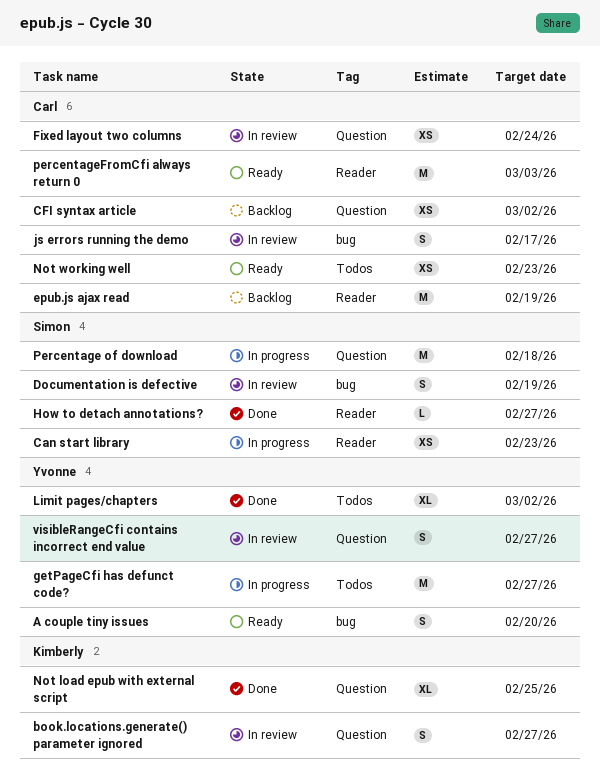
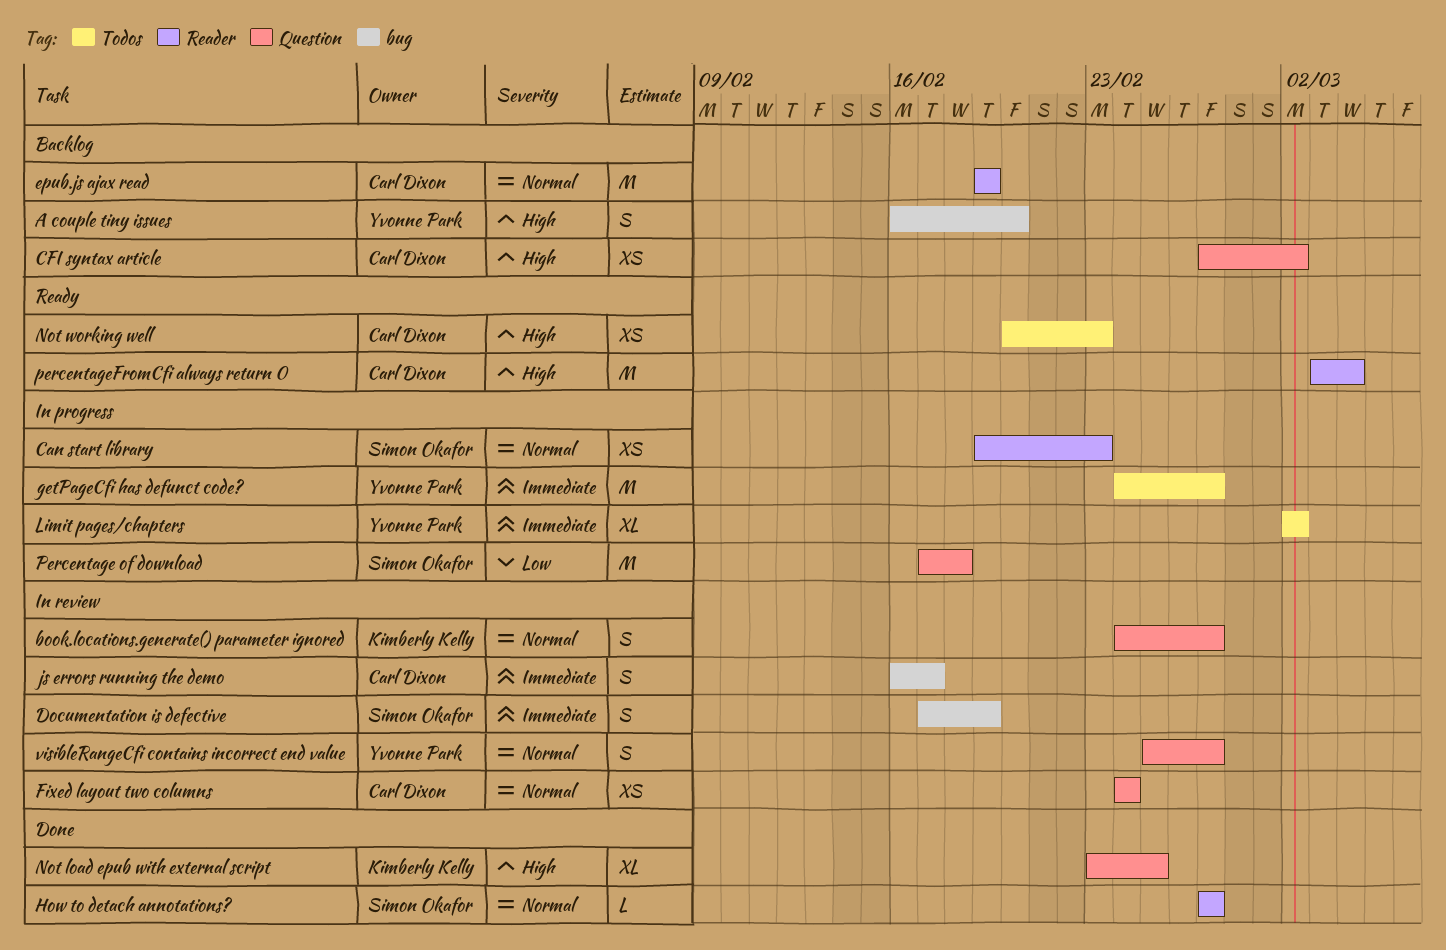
A couple tiny issues, status: Ready -> Backlog
Limit pages/chapters, status: Done -> In progress
percentageFromCfi always return 0, due: Mar 3 -> Mar 4

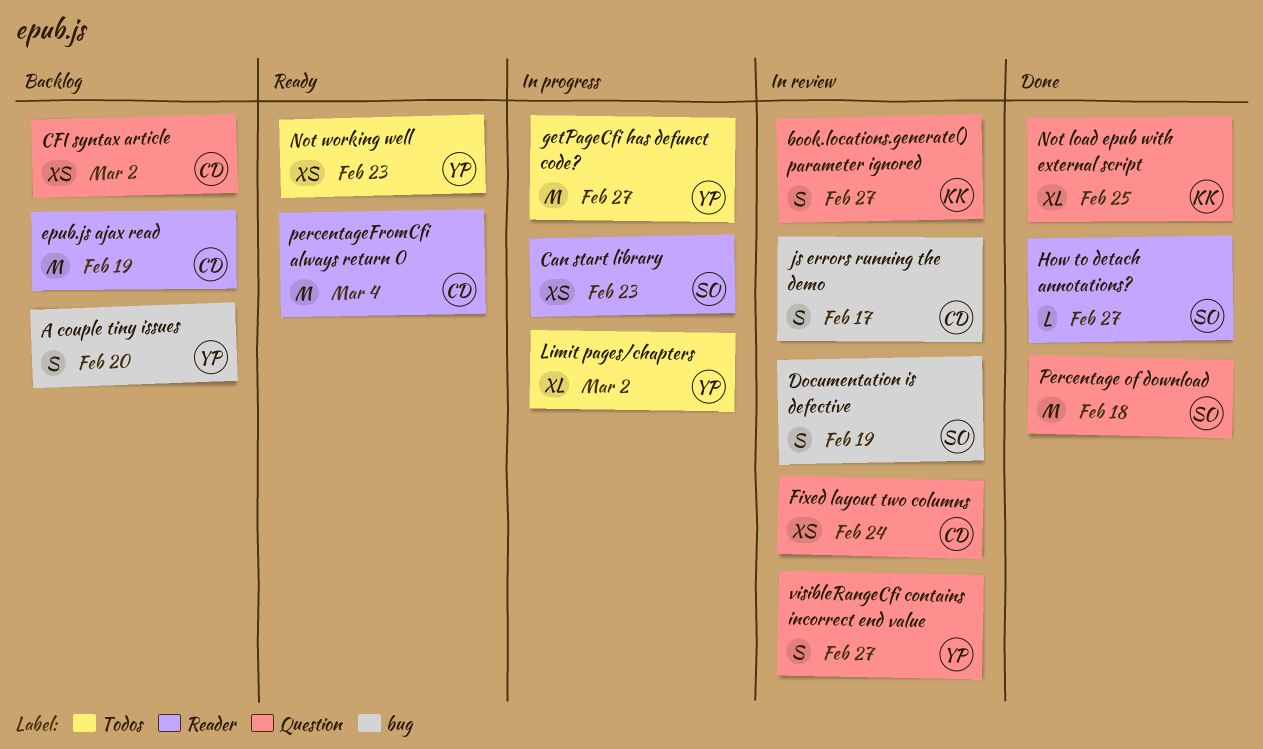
Not working well, owner: Carl Dixon -> Yvonne Park
Percentage of download, status: In progress -> Done

